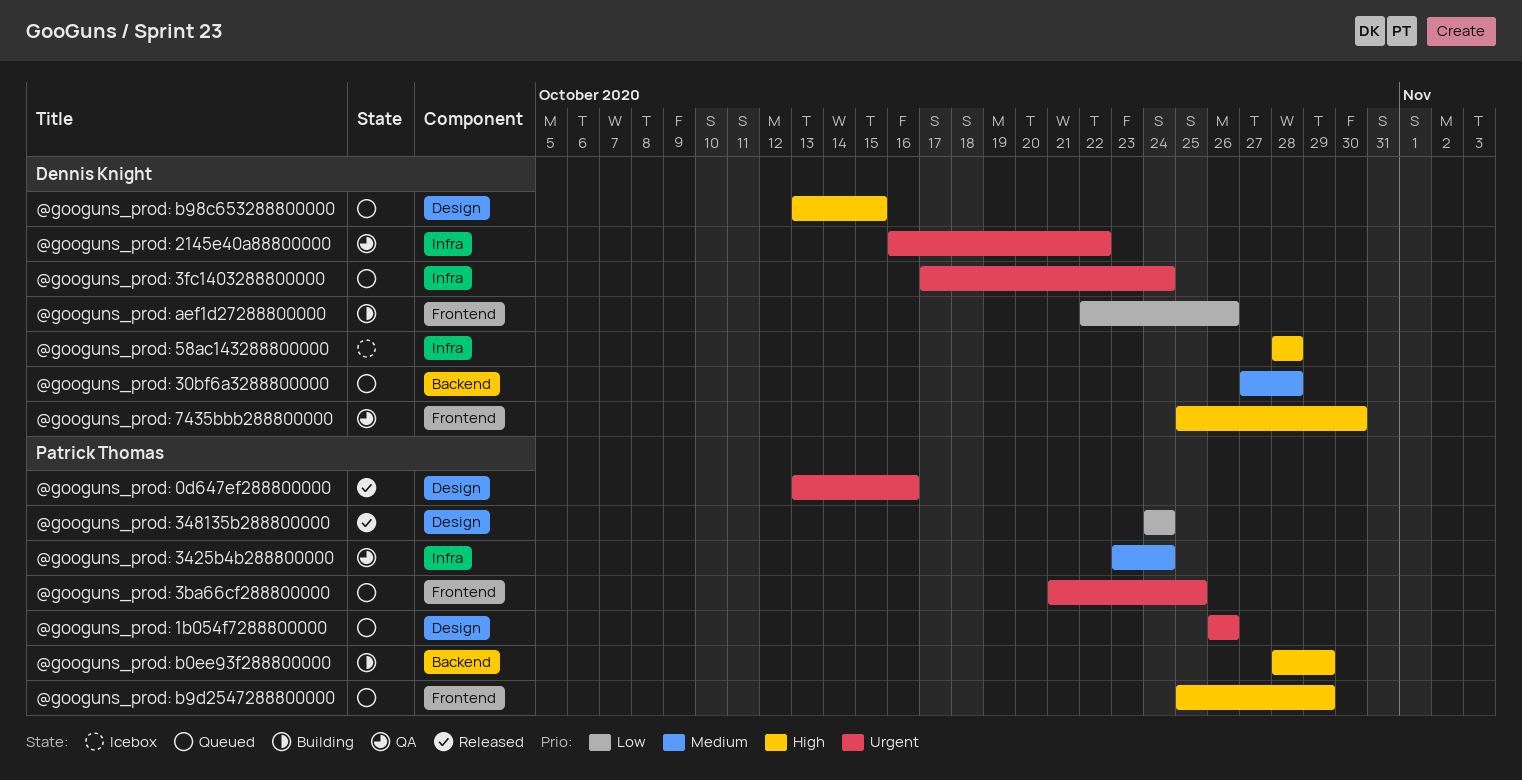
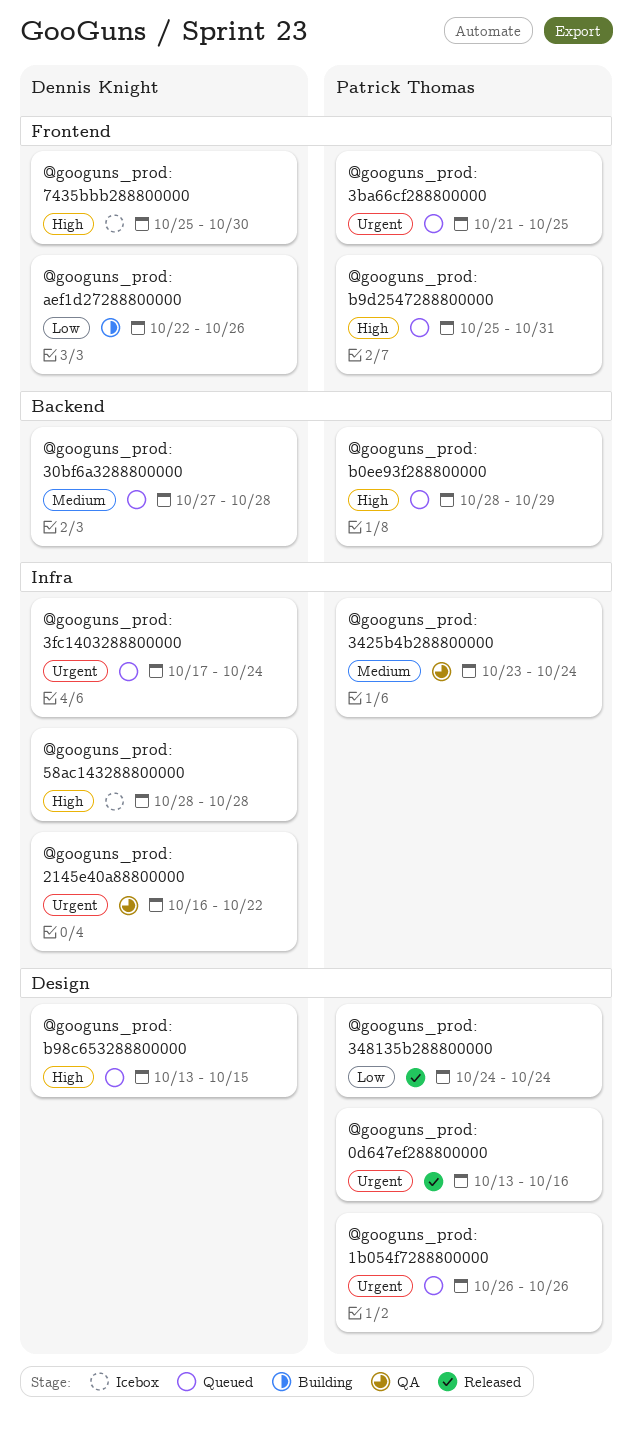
@googuns_prod: 7435bbb288800000, status: QA -> Icebox
@googuns_prod: b0ee93f288800000, status: Building -> Queued
@googuns_prod: b9d2547288800000, due: Oct 29 -> Oct 31

